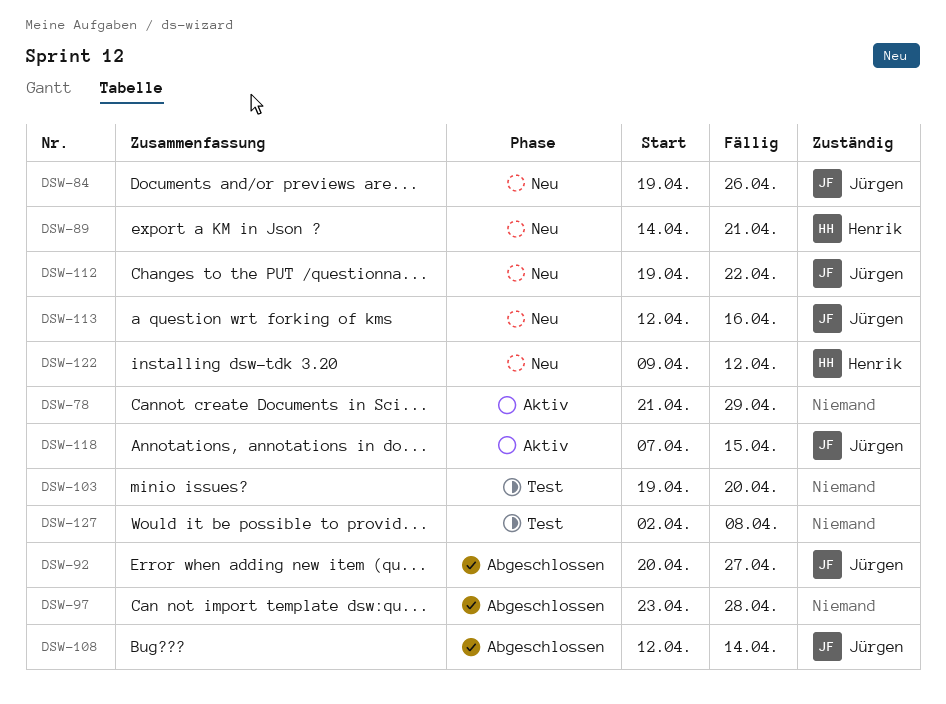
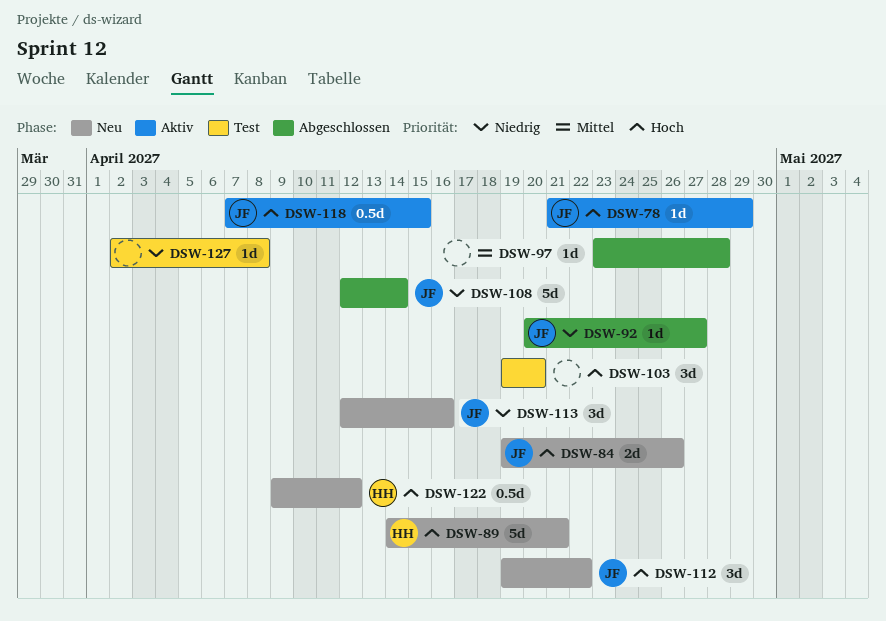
DSW-78, owner: none -> Jürgen

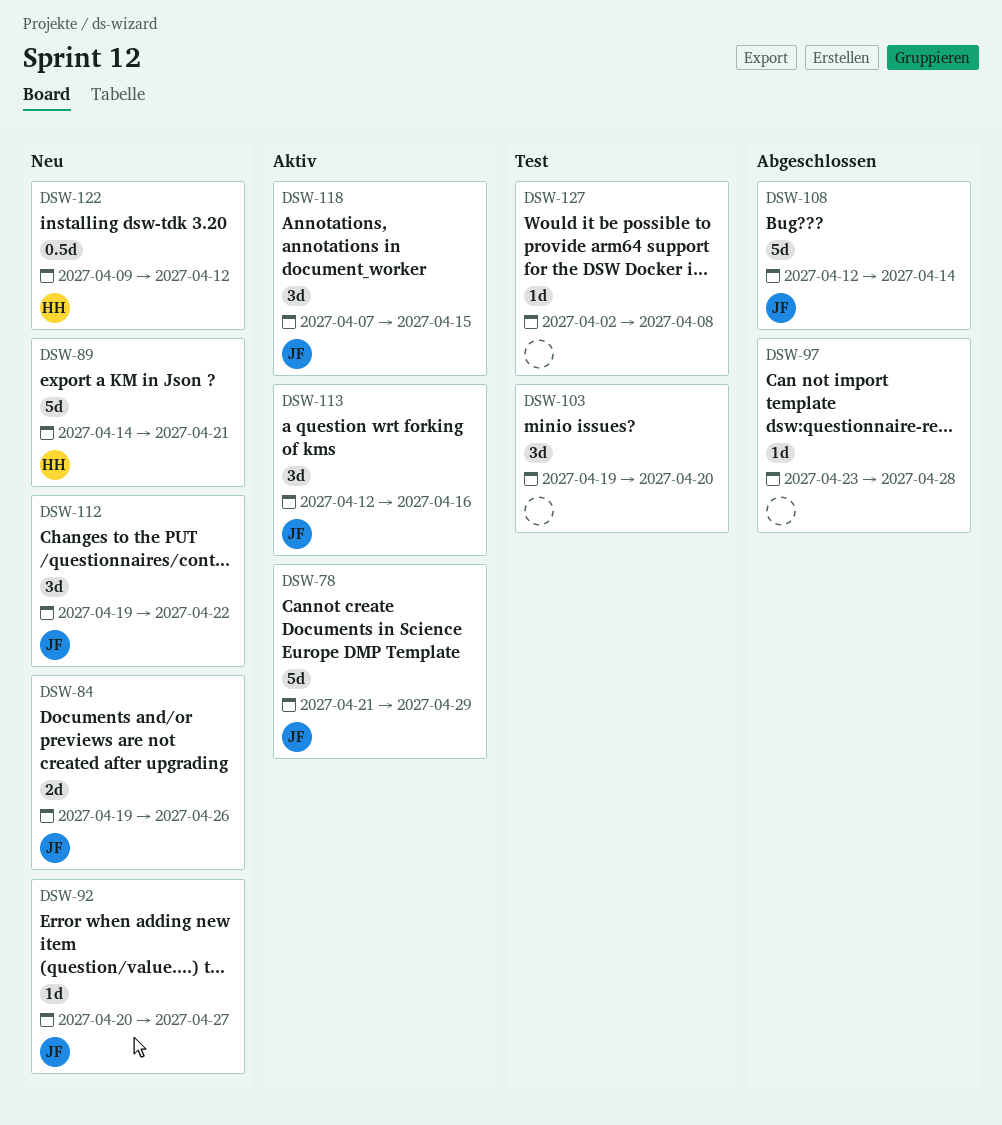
DSW-78, estimate: 1d -> 5d
DSW-92, status: Abgeschlossen -> Neu
DSW-113, status: Neu -> Aktiv
DSW-118, estimate: 0.5d -> 3d

